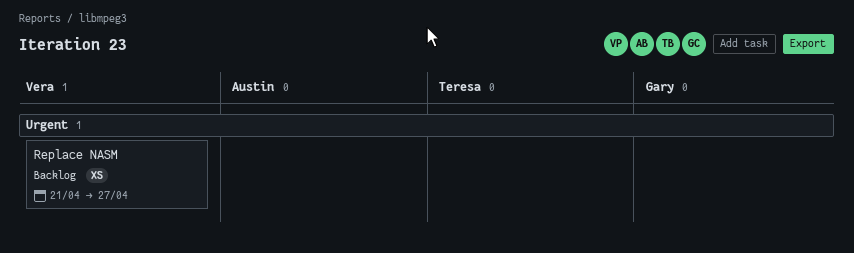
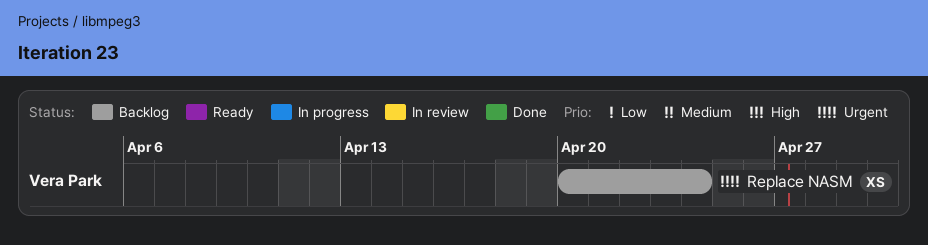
Replace NASM, start: Apr 21 -> Apr 20
Replace NASM, due: Apr 27 -> Apr 24

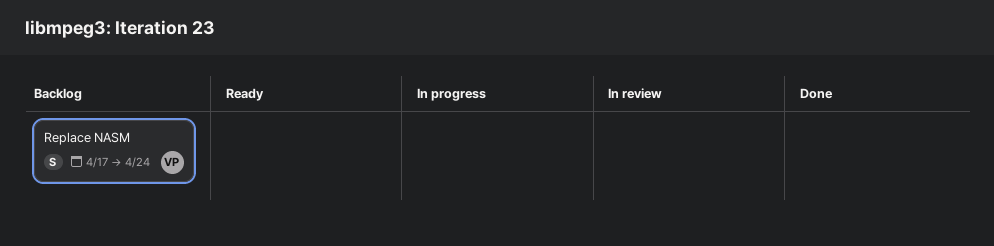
Replace NASM, estimate: XS -> S
Replace NASM, start: Apr 20 -> Apr 17

